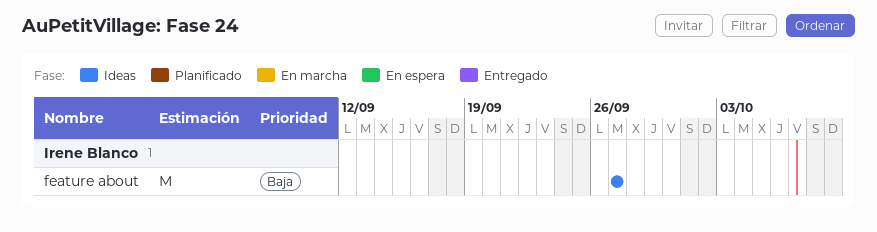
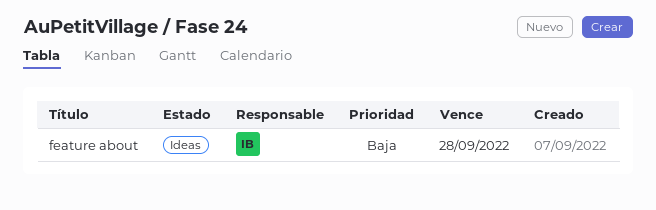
feature about, due: Sep 27 -> Sep 28

